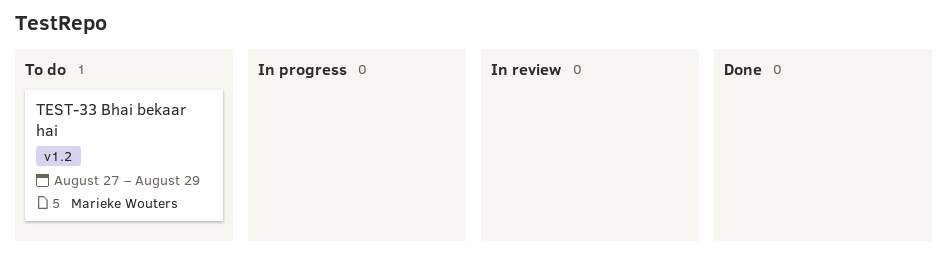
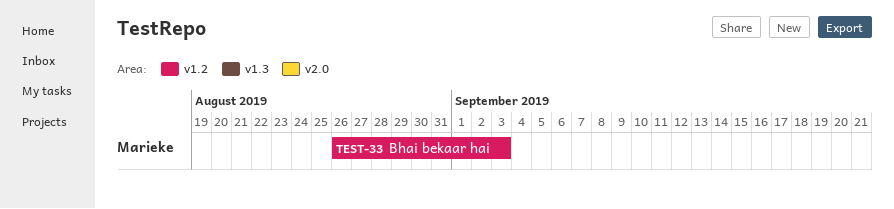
TEST-33, start: Aug 27 -> Aug 26
TEST-33, due: Aug 29 -> Sep 3

